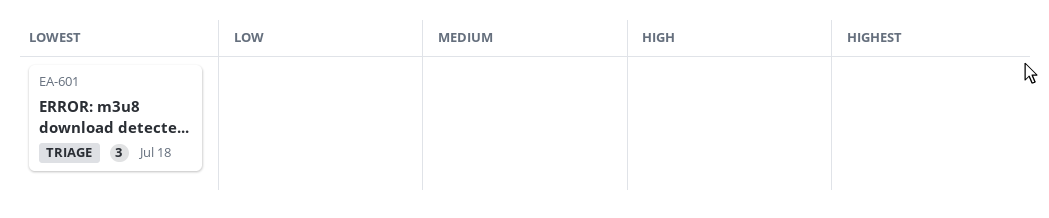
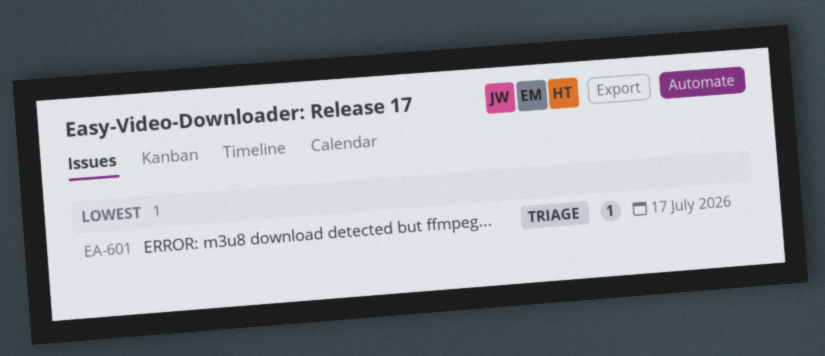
EA-601, estimate: 3 -> 1
EA-601, due: Jul 18 -> Jul 17

